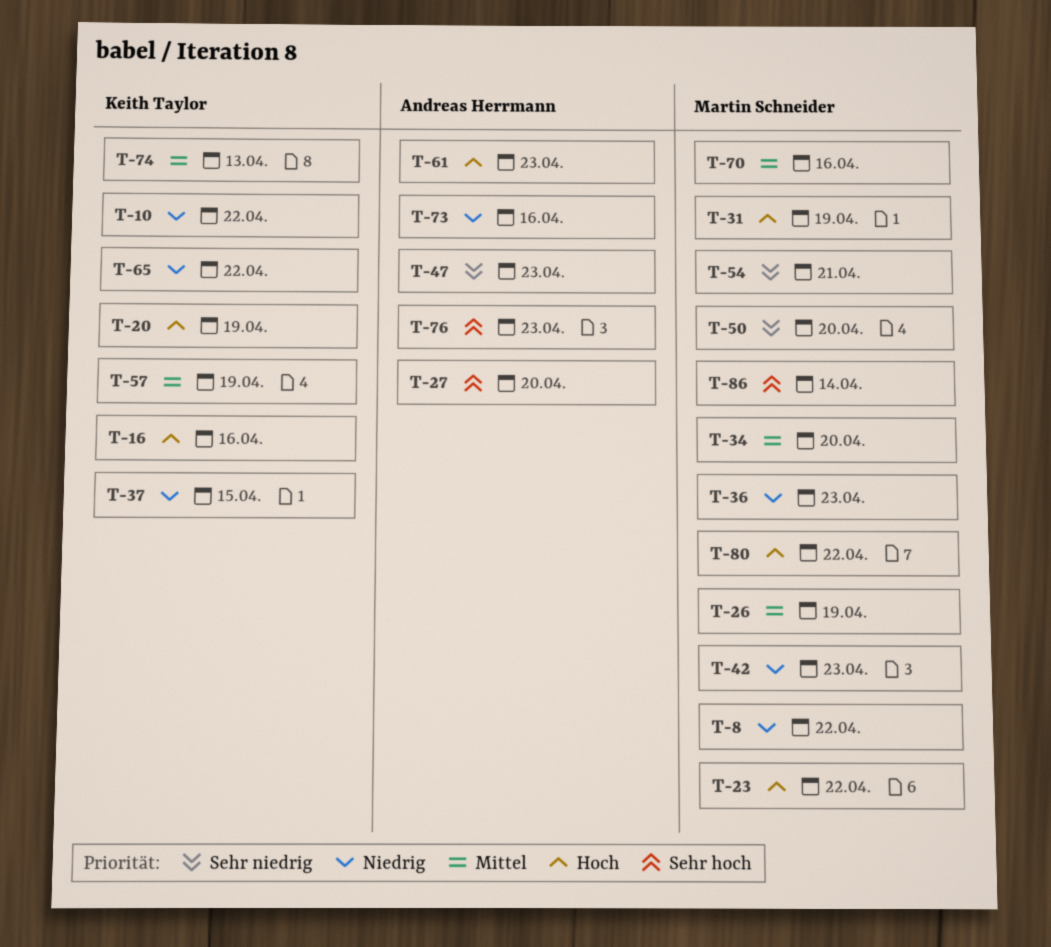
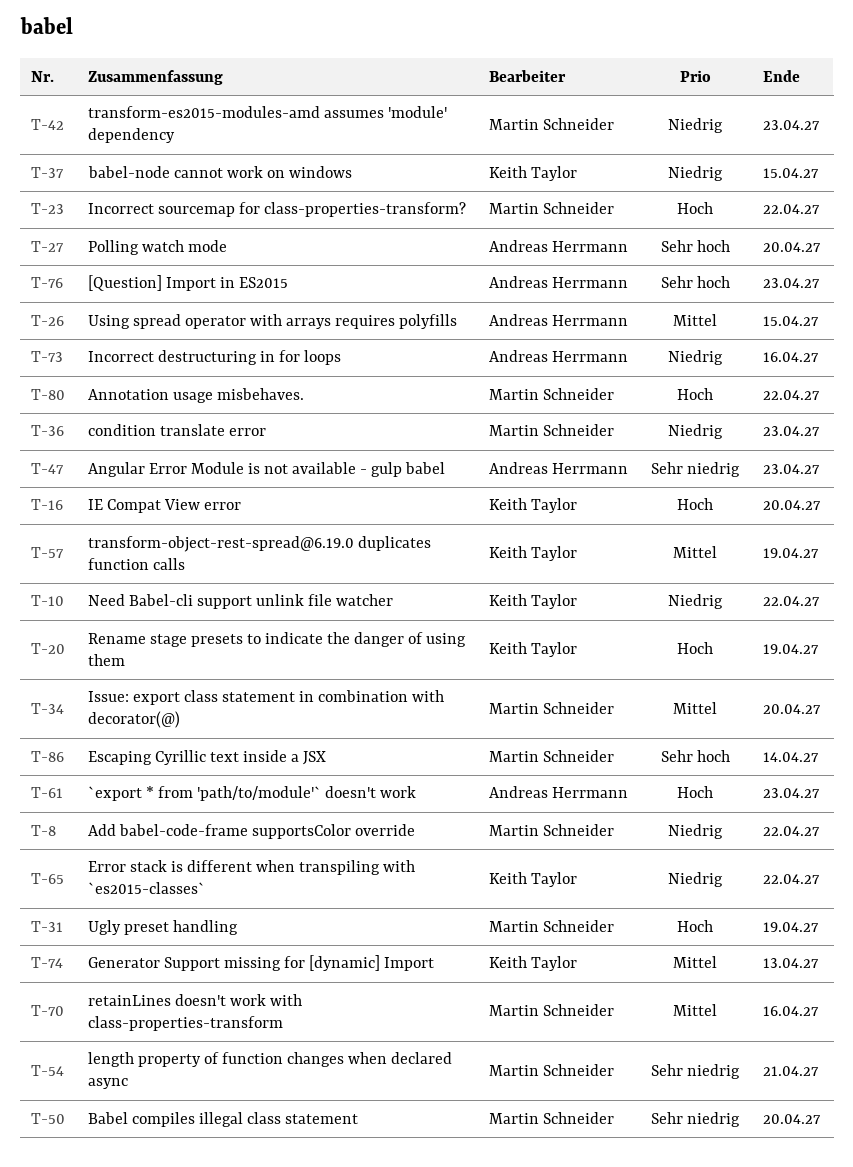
T-16, due: Apr 16 -> Apr 20
T-26, owner: Martin Schneider -> Andreas Herrmann
T-26, due: Apr 19 -> Apr 15

